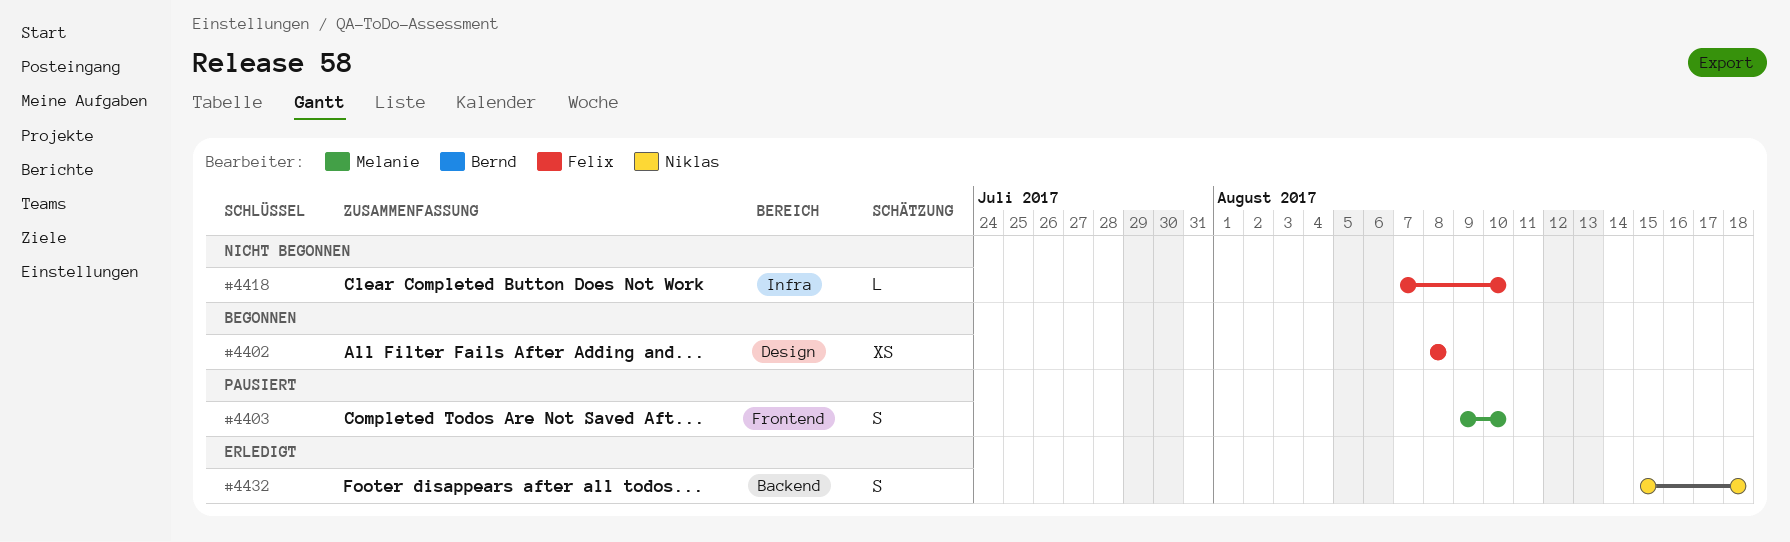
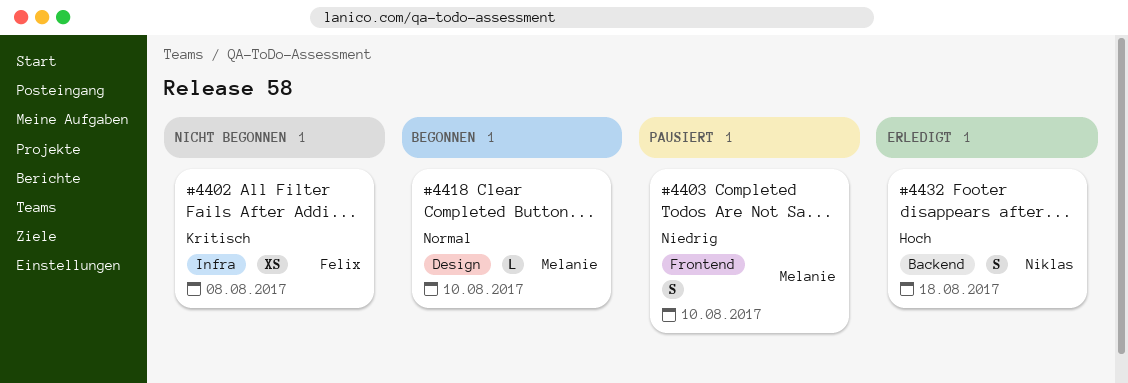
#4402, status: Begonnen -> Nicht begonnen
#4402, label: Design -> Infra
#4418, status: Nicht begonnen -> Begonnen
#4418, owner: Felix -> Melanie
#4418, label: Infra -> Design

